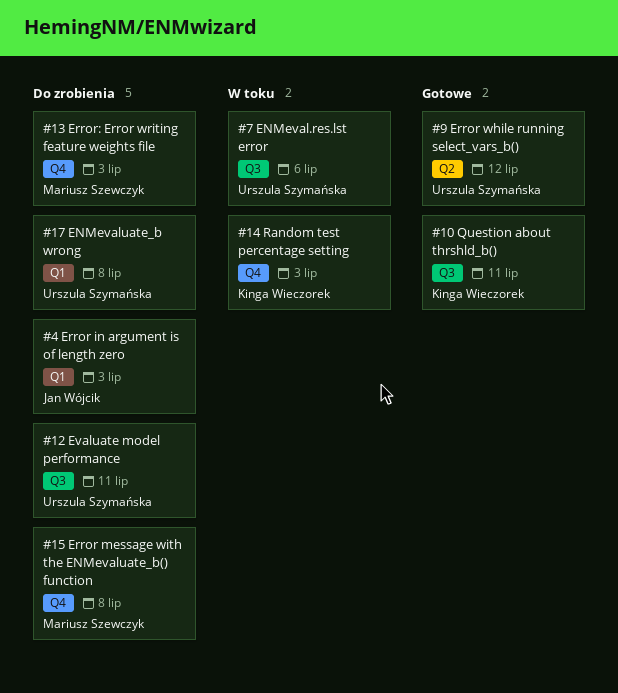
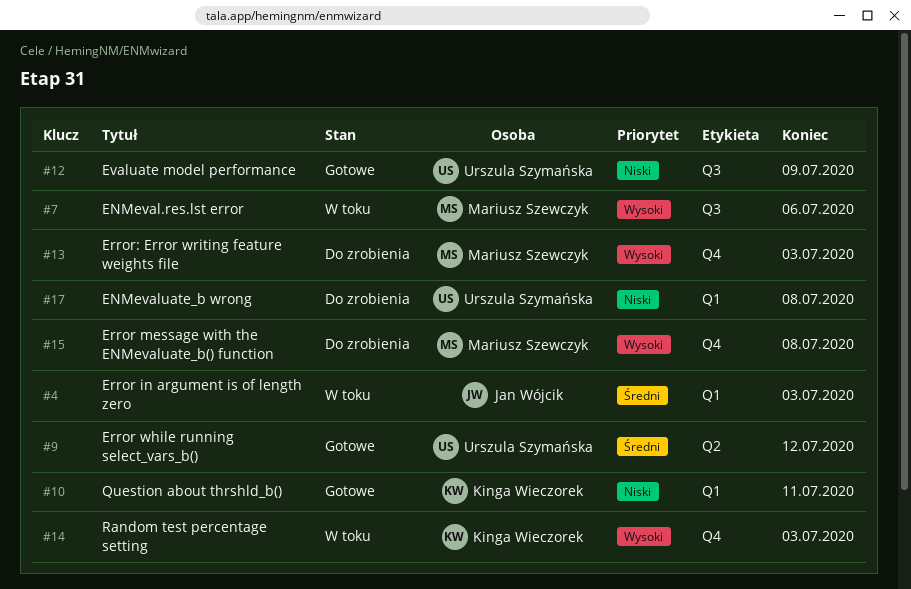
#4, status: Do zrobienia -> W toku
#7, owner: Urszula Szymańska -> Mariusz Szewczyk
#10, label: Q3 -> Q1
#12, status: Do zrobienia -> Gotowe
#12, due: Jul 11 -> Jul 9

